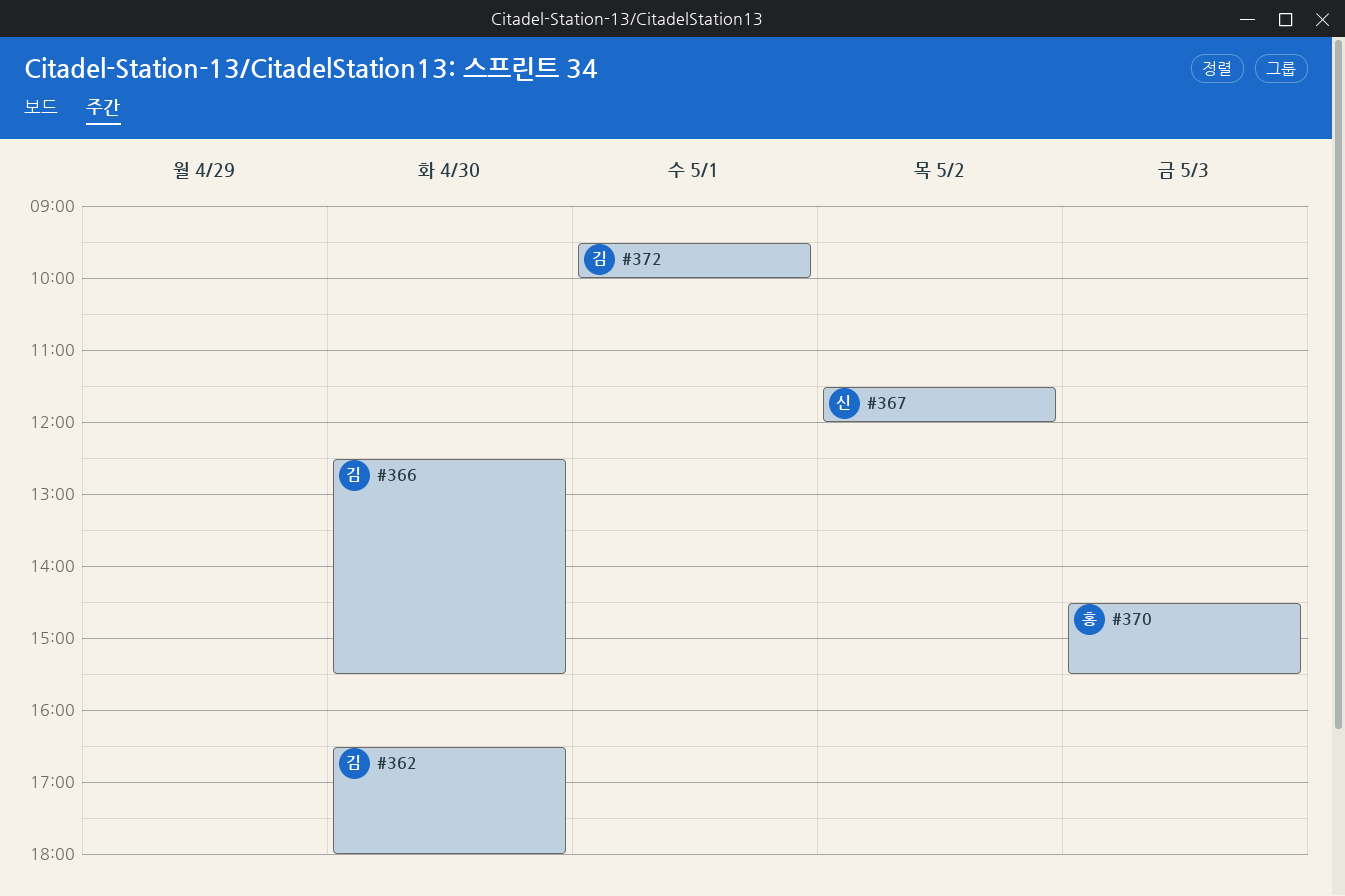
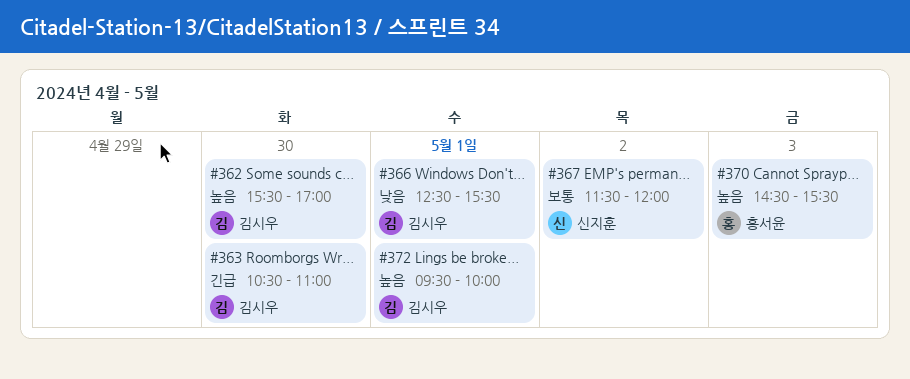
#362, begins: 16:30 -> 15:30
#362, ends: 18:00 -> 17:00
#363: none -> present
#366, day: Apr 30 -> May 1

